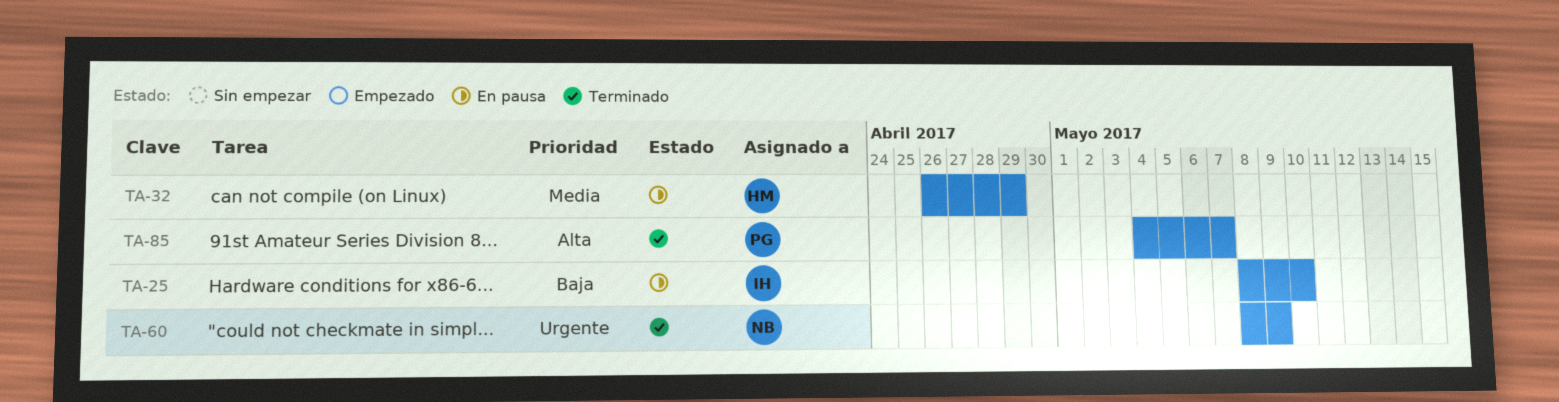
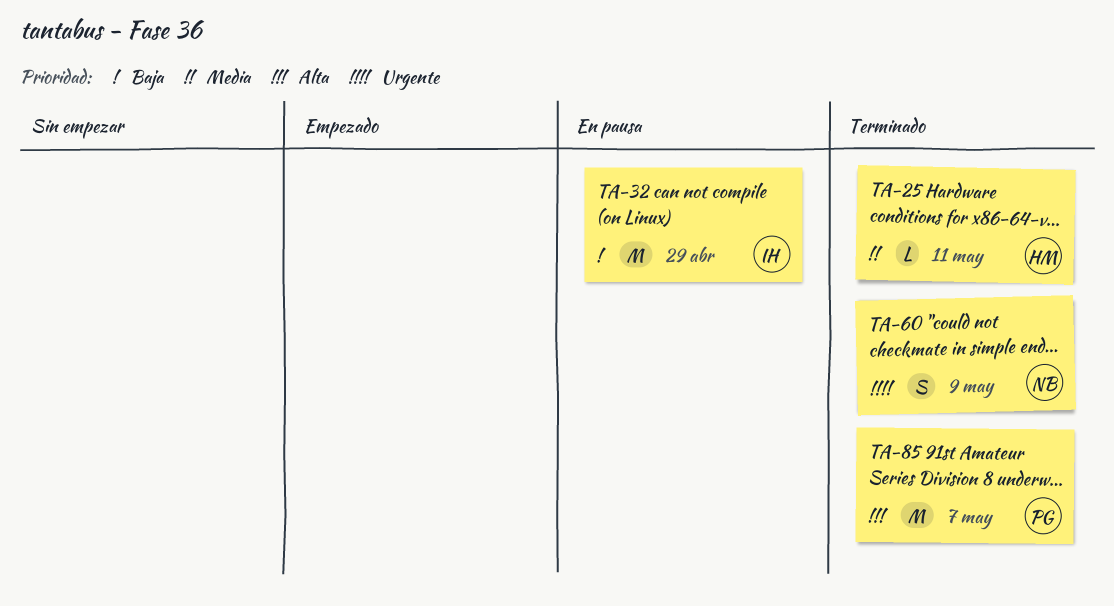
TA-25, status: En pausa -> Terminado
TA-25, owner: IH -> HM
TA-25, priority: Baja -> Media
TA-25, due: May 10 -> May 11
TA-32, owner: HM -> IH
TA-32, priority: Media -> Baja

